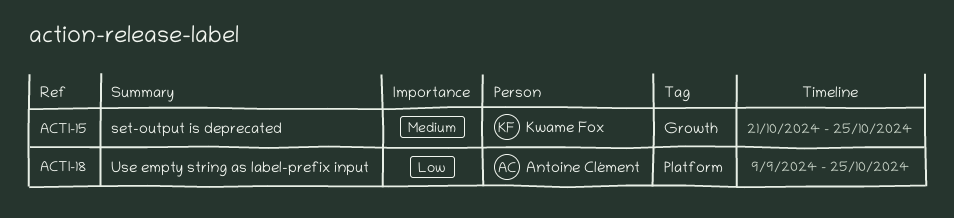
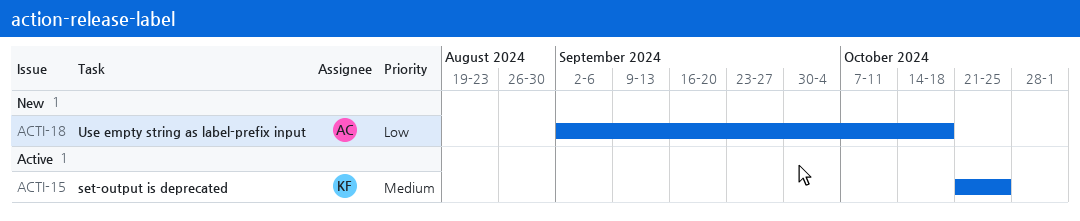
ACTI-18, start: Sep 9 -> Sep 2
ACTI-18, due: Oct 25 -> Oct 18

